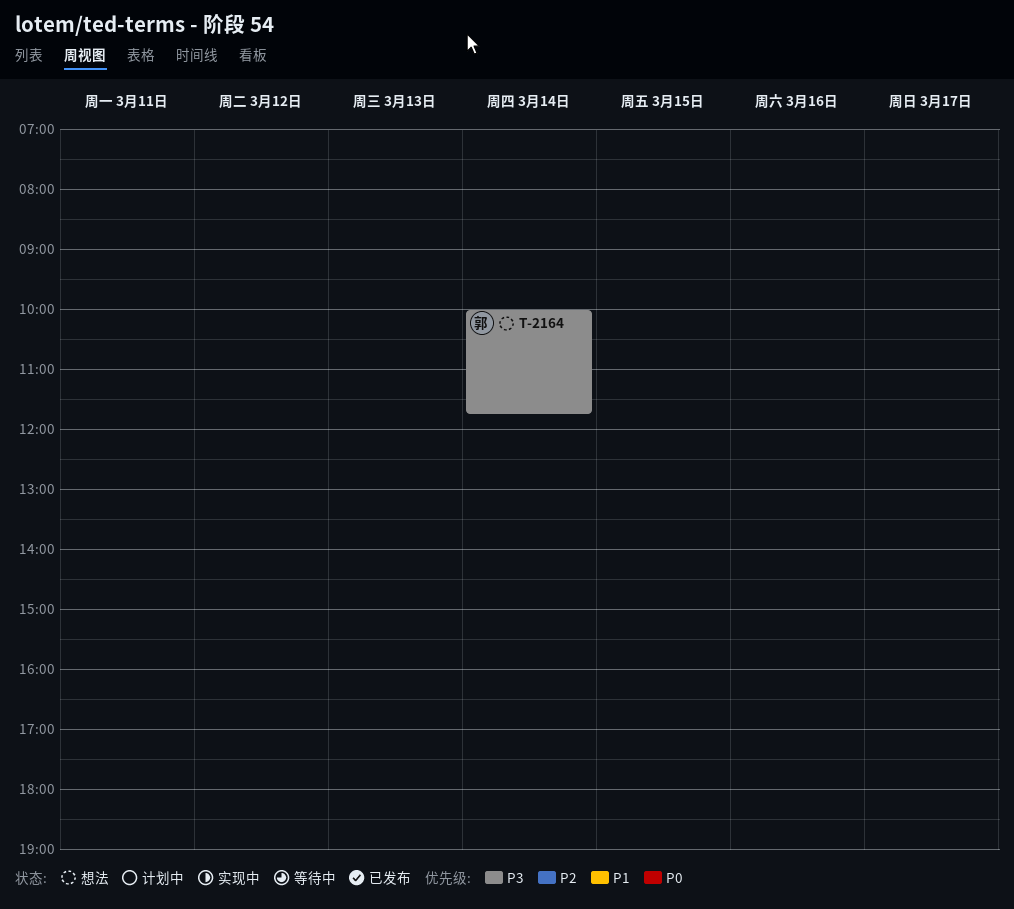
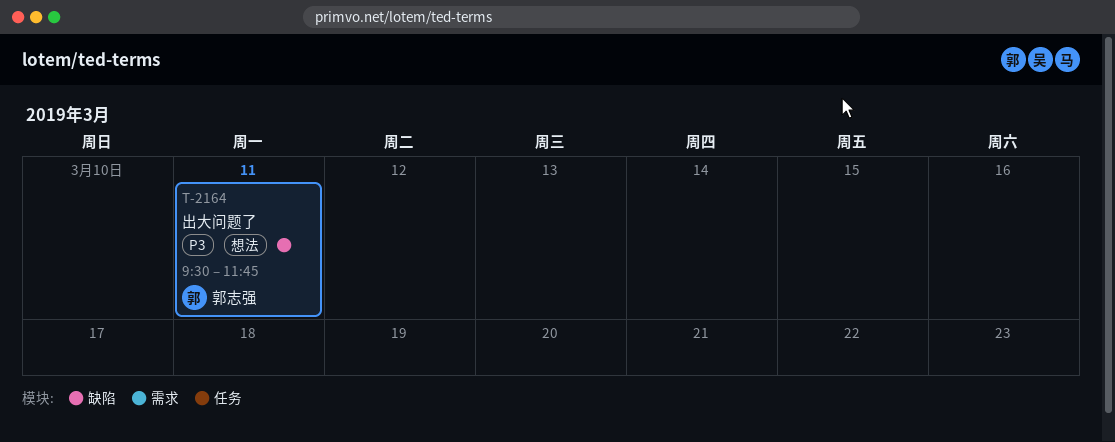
T-2164, day: Mar 14 -> Mar 11
T-2164, begins: 10:00 -> 09:30

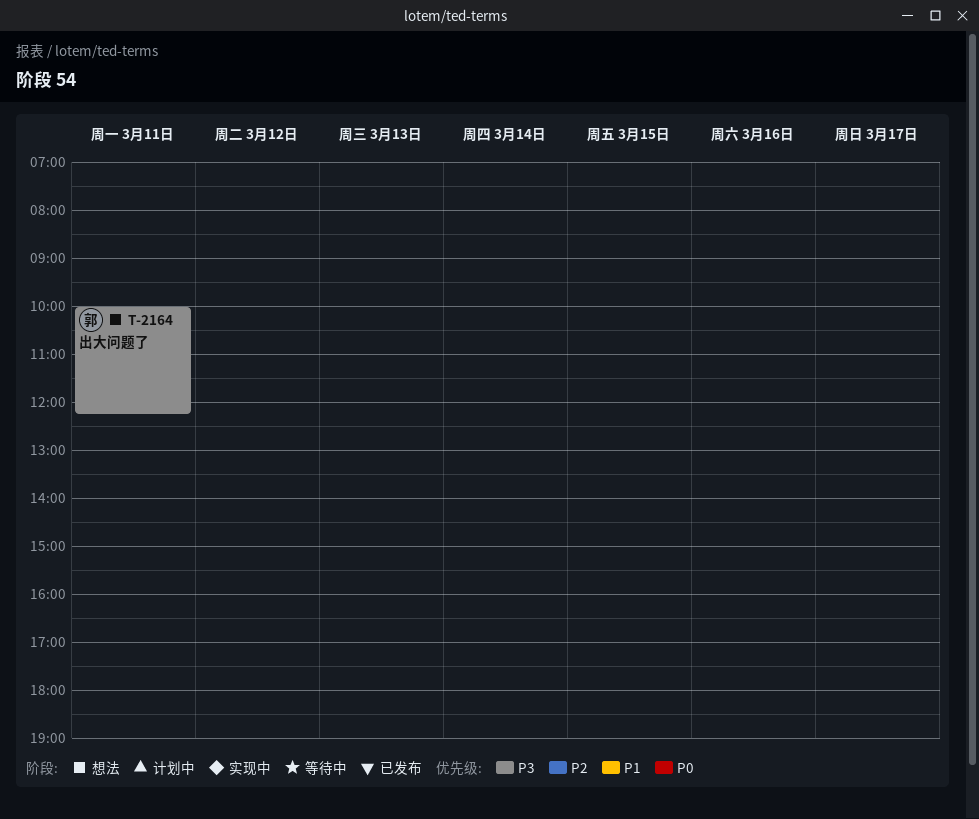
T-2164, begins: 09:30 -> 10:00
T-2164, ends: 11:45 -> 12:15

